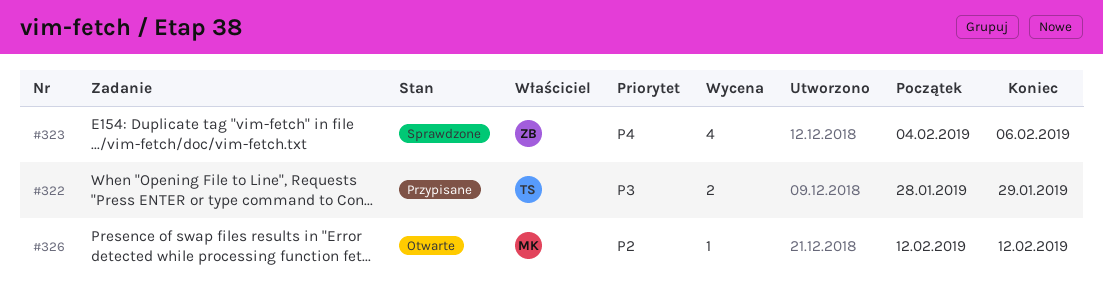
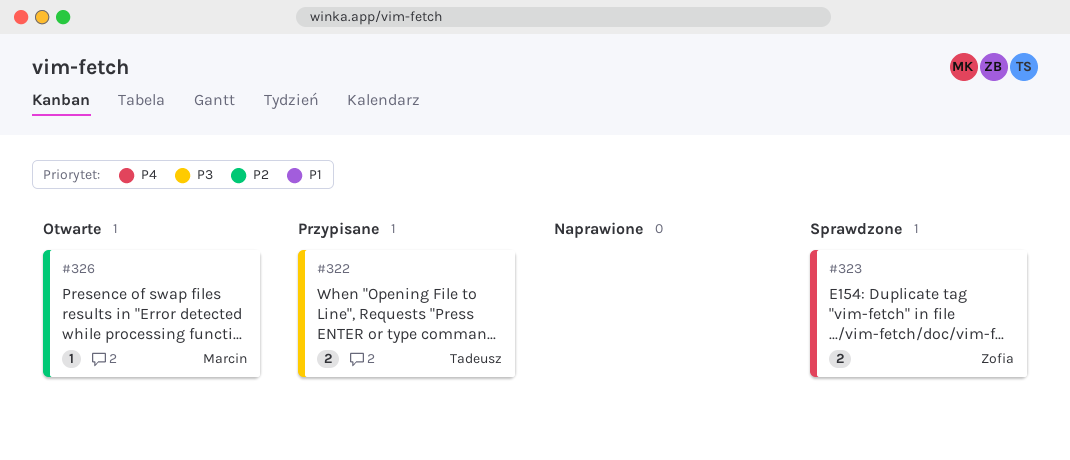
#323, estimate: 4 -> 2

